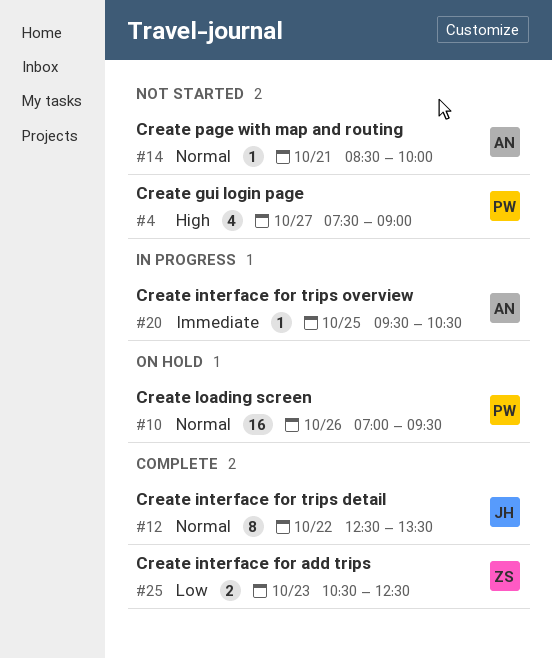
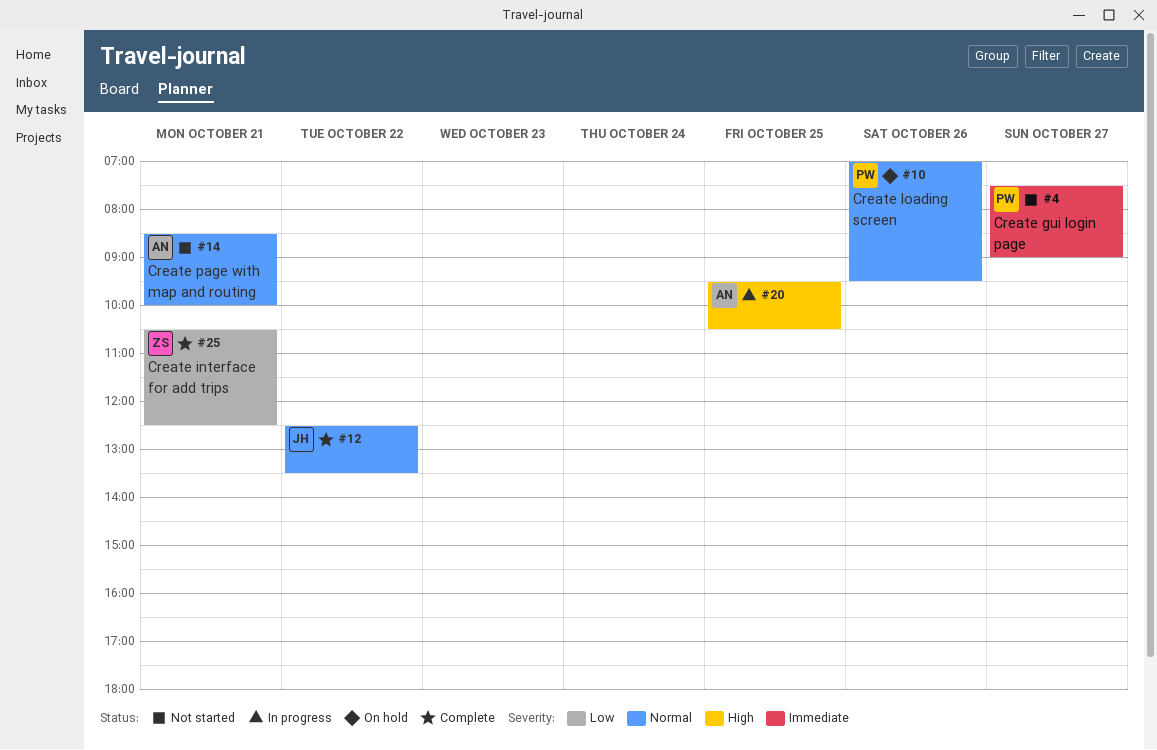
#4, priority: High -> Immediate
#20, priority: Immediate -> High
#25, day: Oct 23 -> Oct 21

